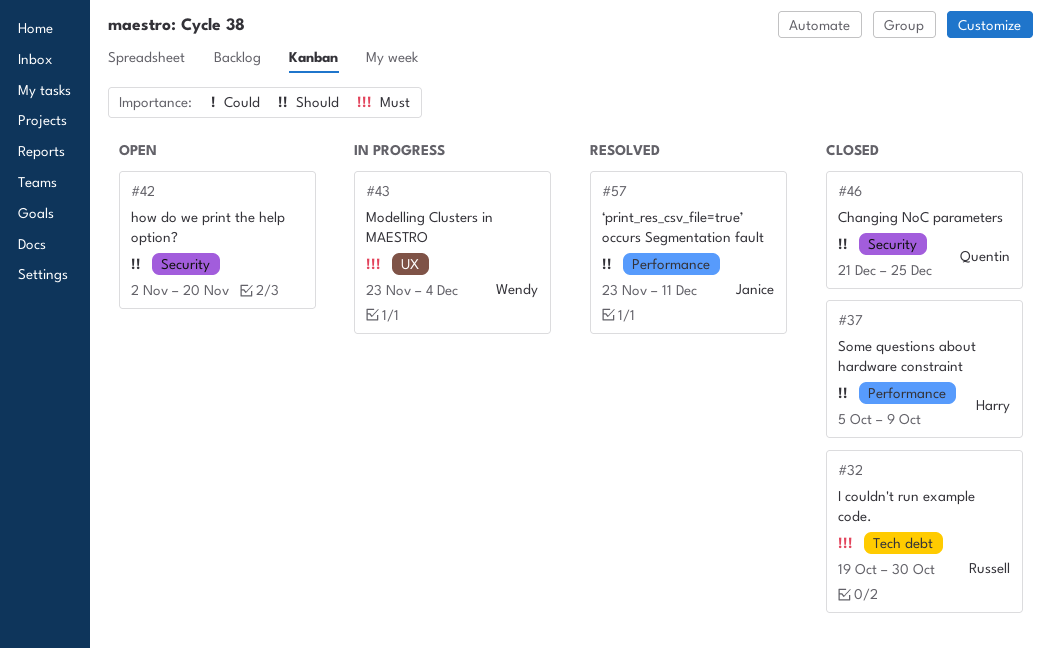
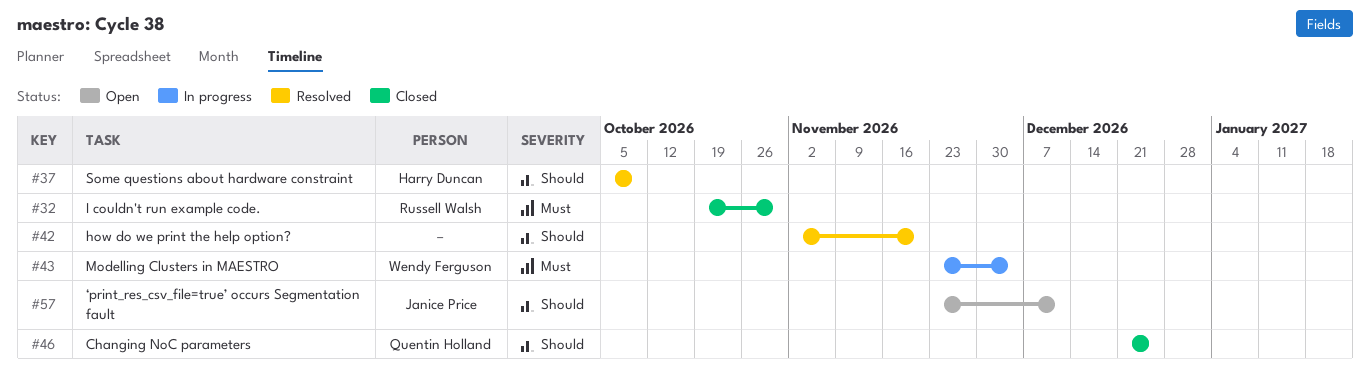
#37, status: Closed -> Resolved
#42, status: Open -> Resolved
#57, status: Resolved -> Open

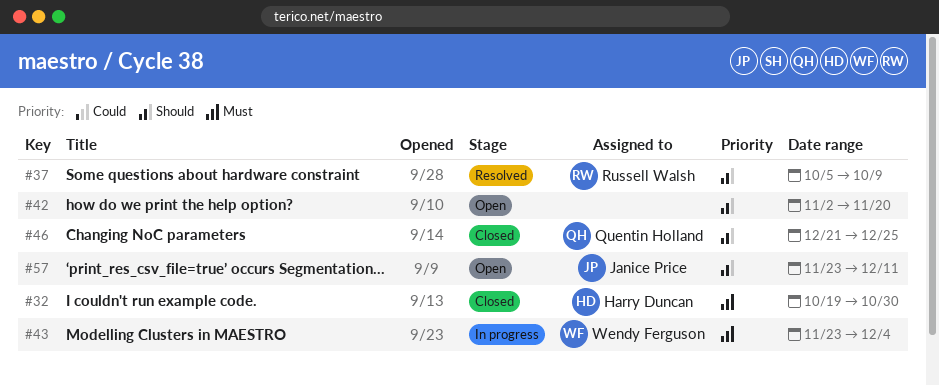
#32, owner: Russell Walsh -> Harry Duncan
#37, owner: Harry Duncan -> Russell Walsh
#42, status: Resolved -> Open

